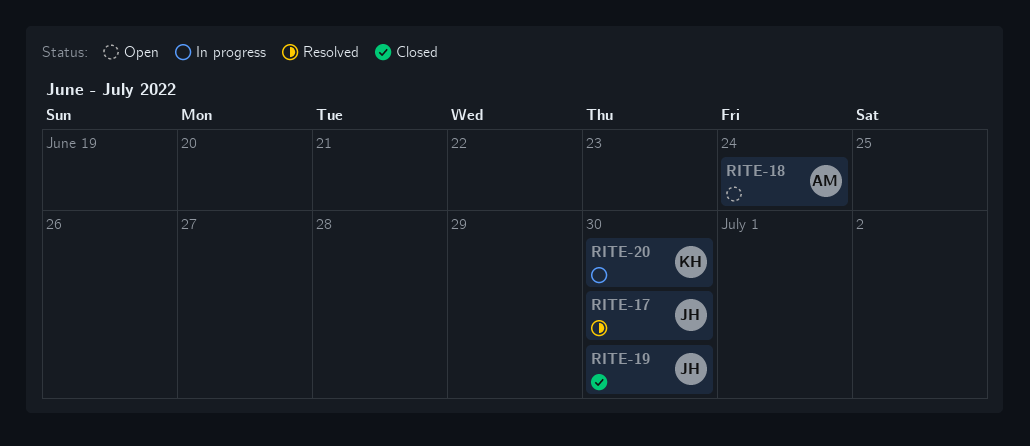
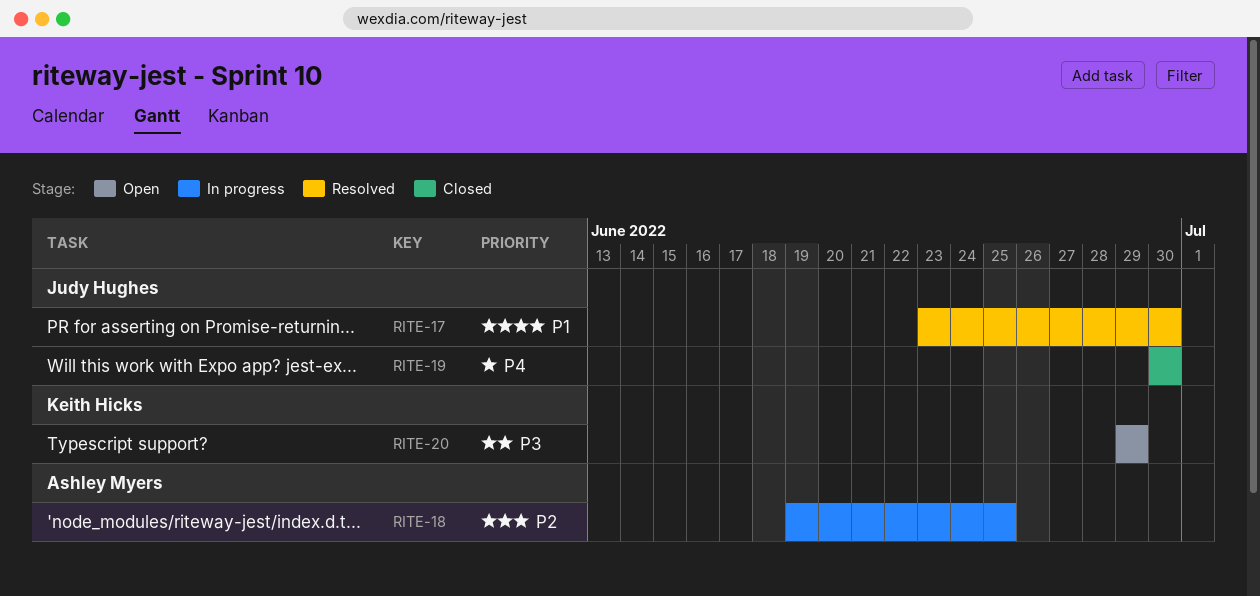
RITE-18, status: Open -> In progress
RITE-18, due: Jun 24 -> Jun 25
RITE-20, status: In progress -> Open
RITE-20, due: Jun 30 -> Jun 29

